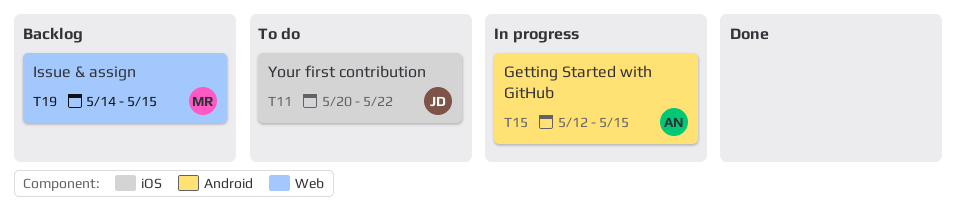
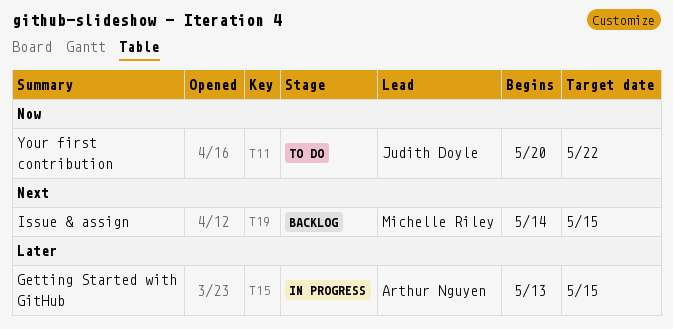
T15, start: May 12 -> May 13

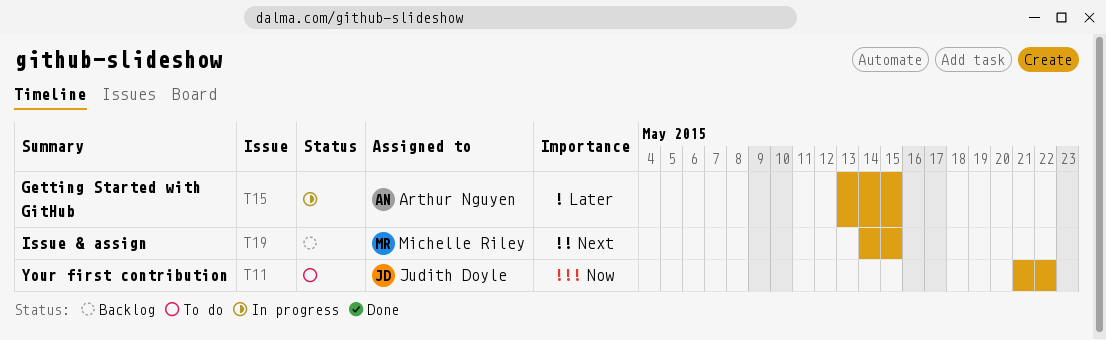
T11, start: May 20 -> May 21

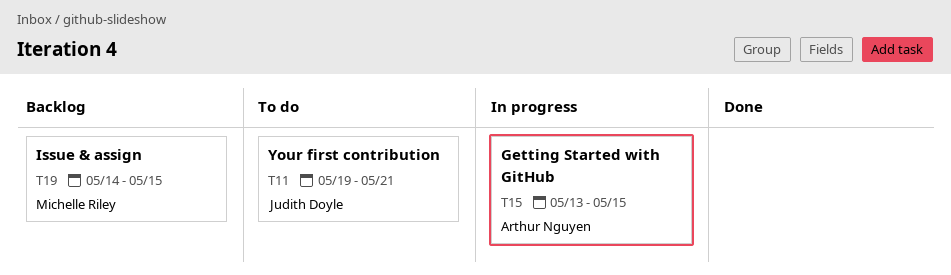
T11, start: May 21 -> May 19
T11, due: May 22 -> May 21

